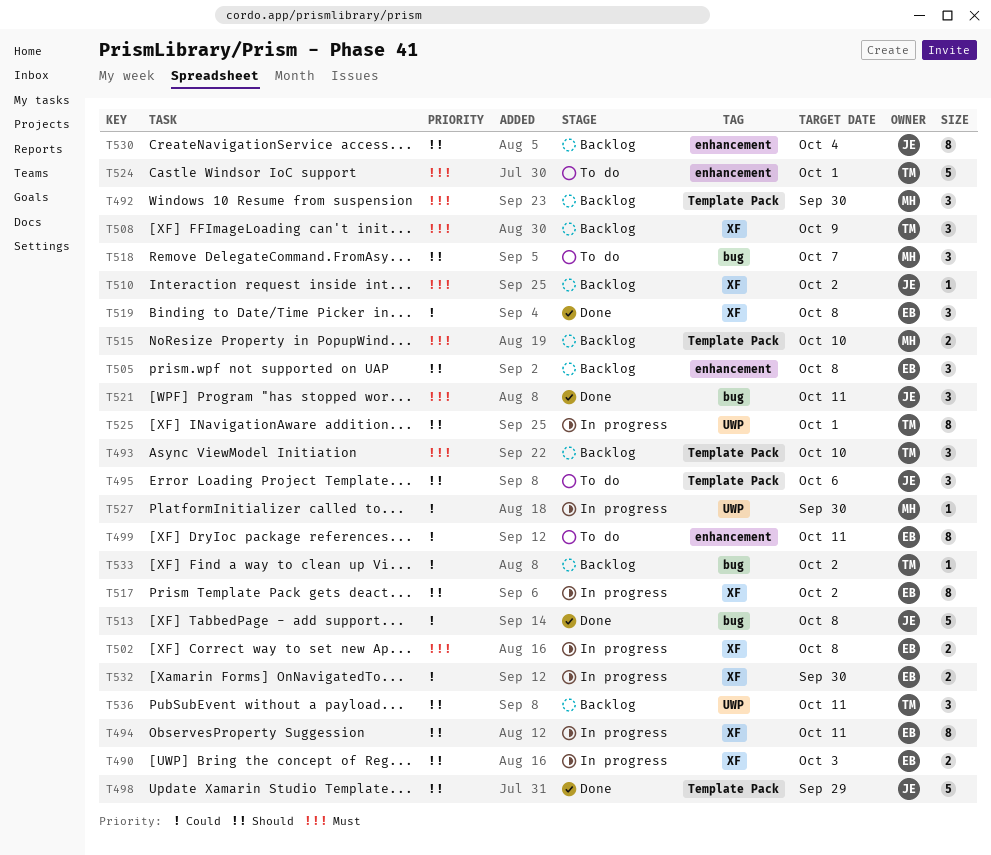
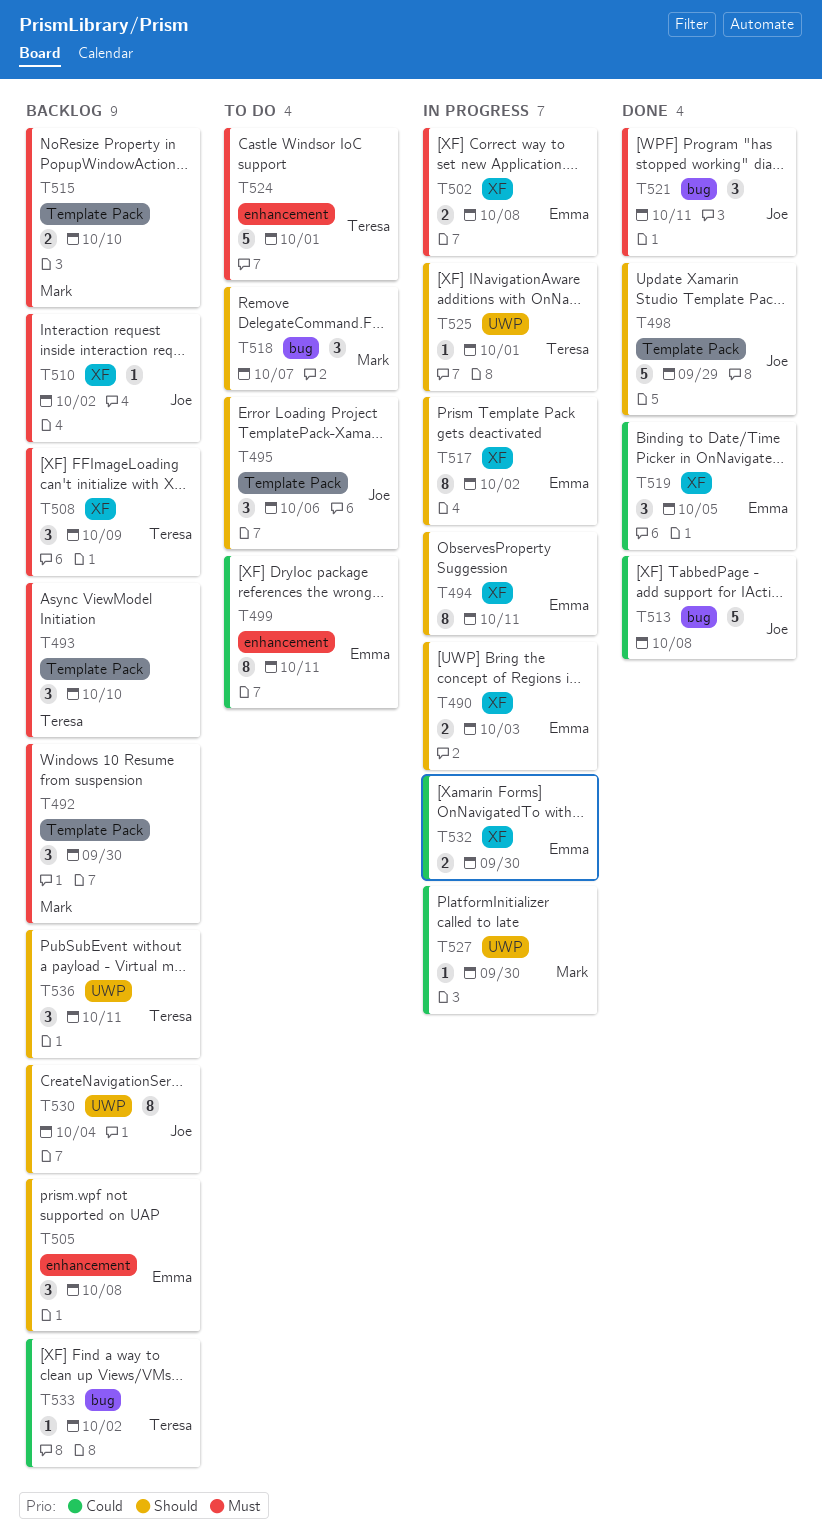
T519, due: Oct 8 -> Oct 5
T525, estimate: 8 -> 1
T530, label: enhancement -> UWP

